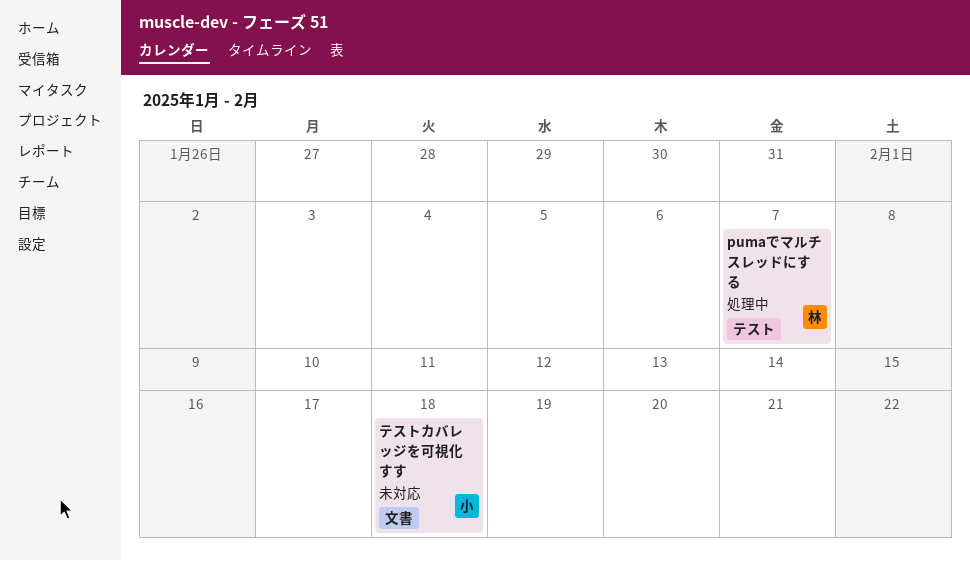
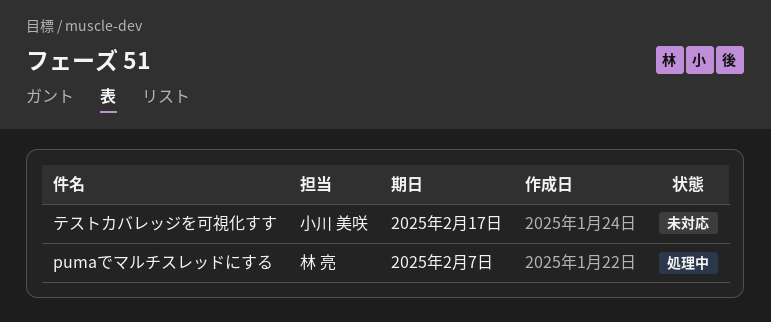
テストカバレッジを可視化すす, due: Feb 18 -> Feb 17

